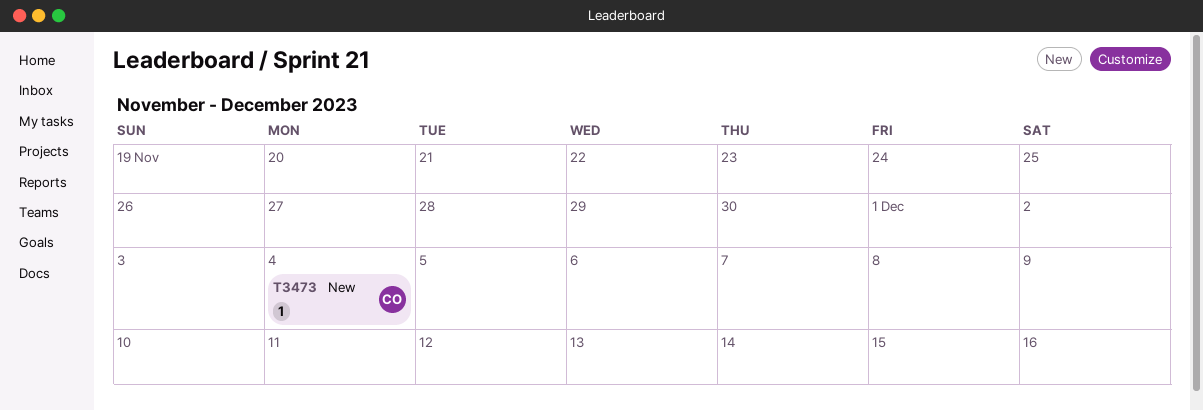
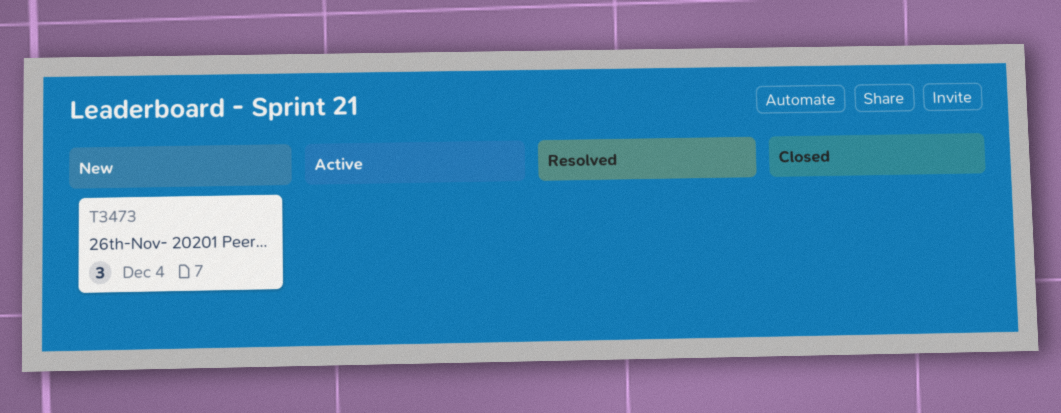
T3473, estimate: 1 -> 3

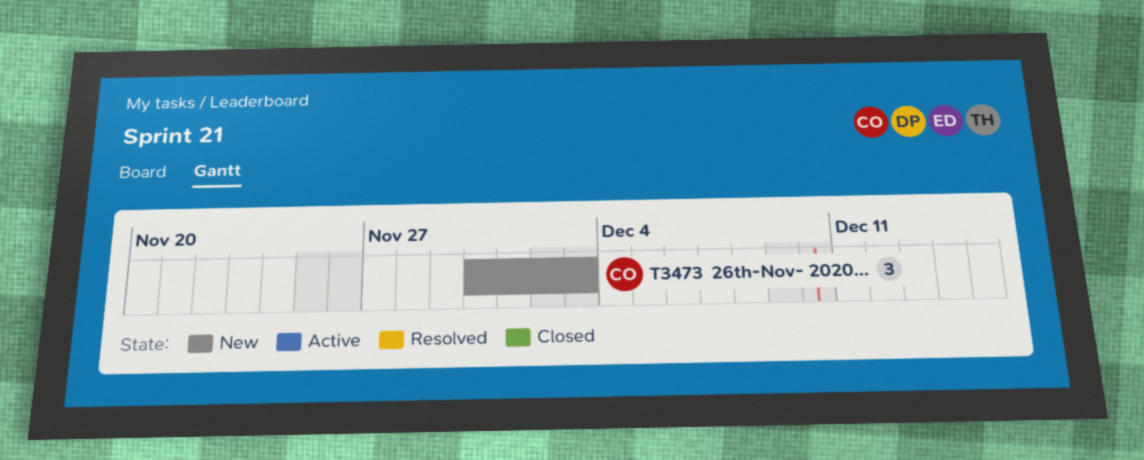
T3473, due: Dec 4 -> Dec 3

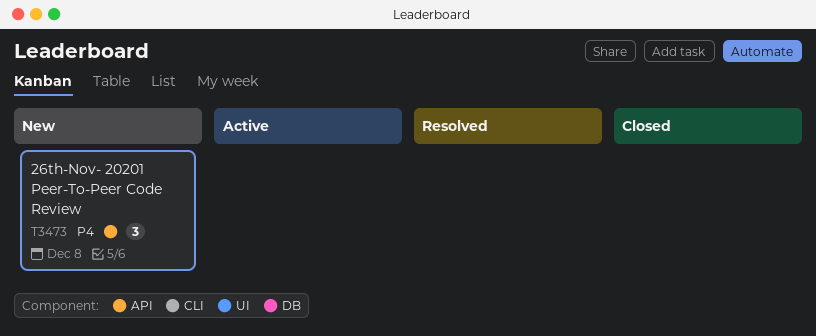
T3473, due: Dec 3 -> Dec 8

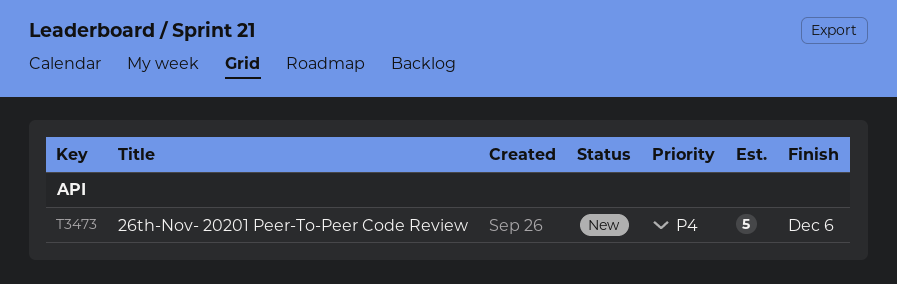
T3473, estimate: 3 -> 5
T3473, due: Dec 8 -> Dec 6

